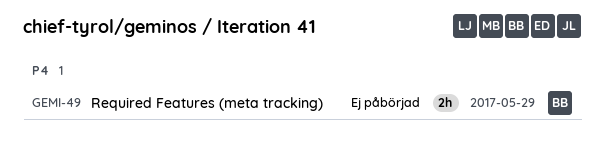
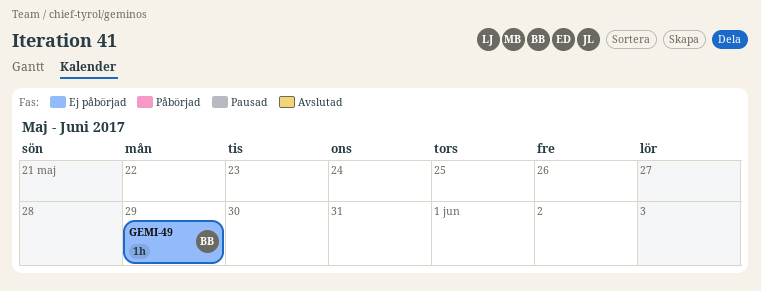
GEMI-49, estimate: 2h -> 1h

